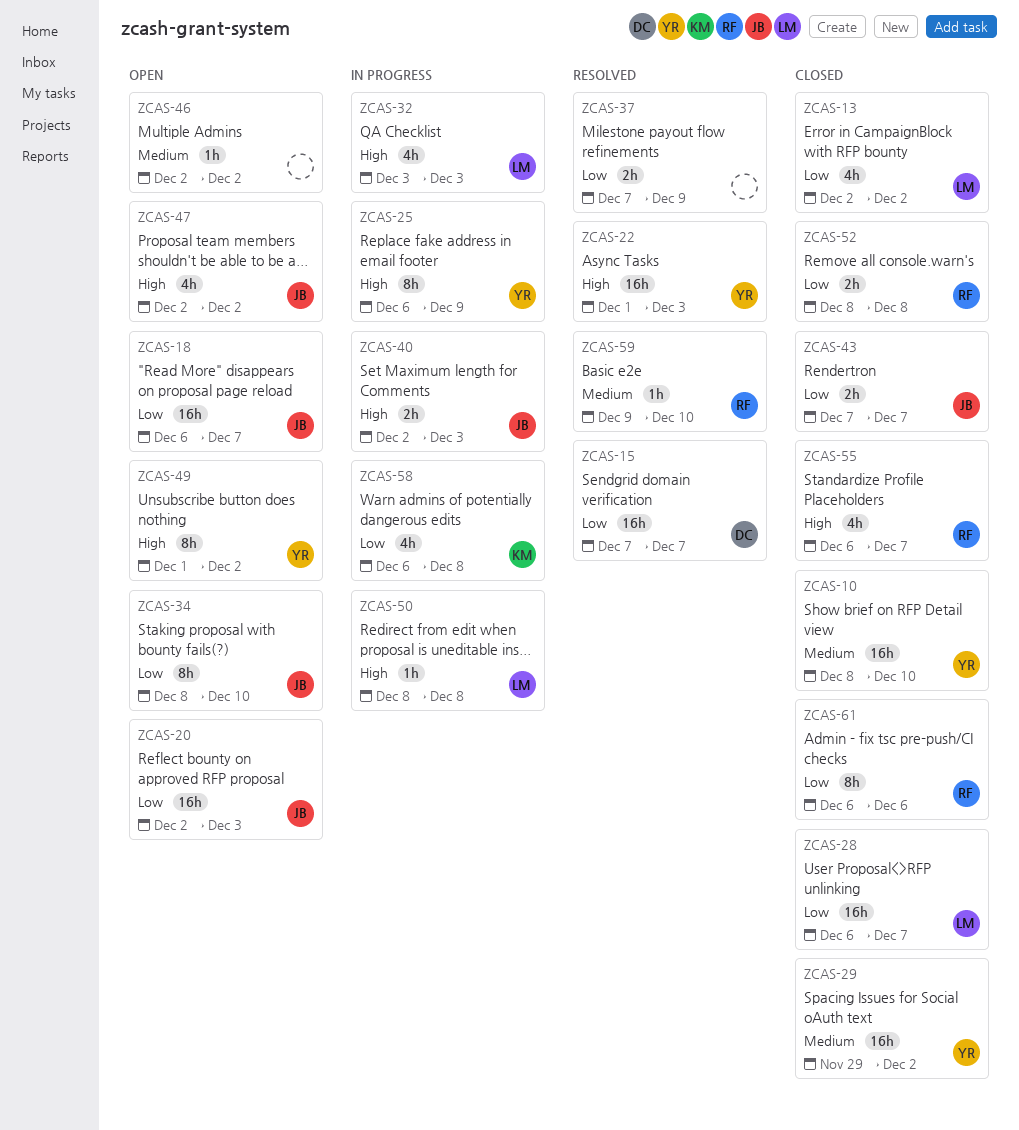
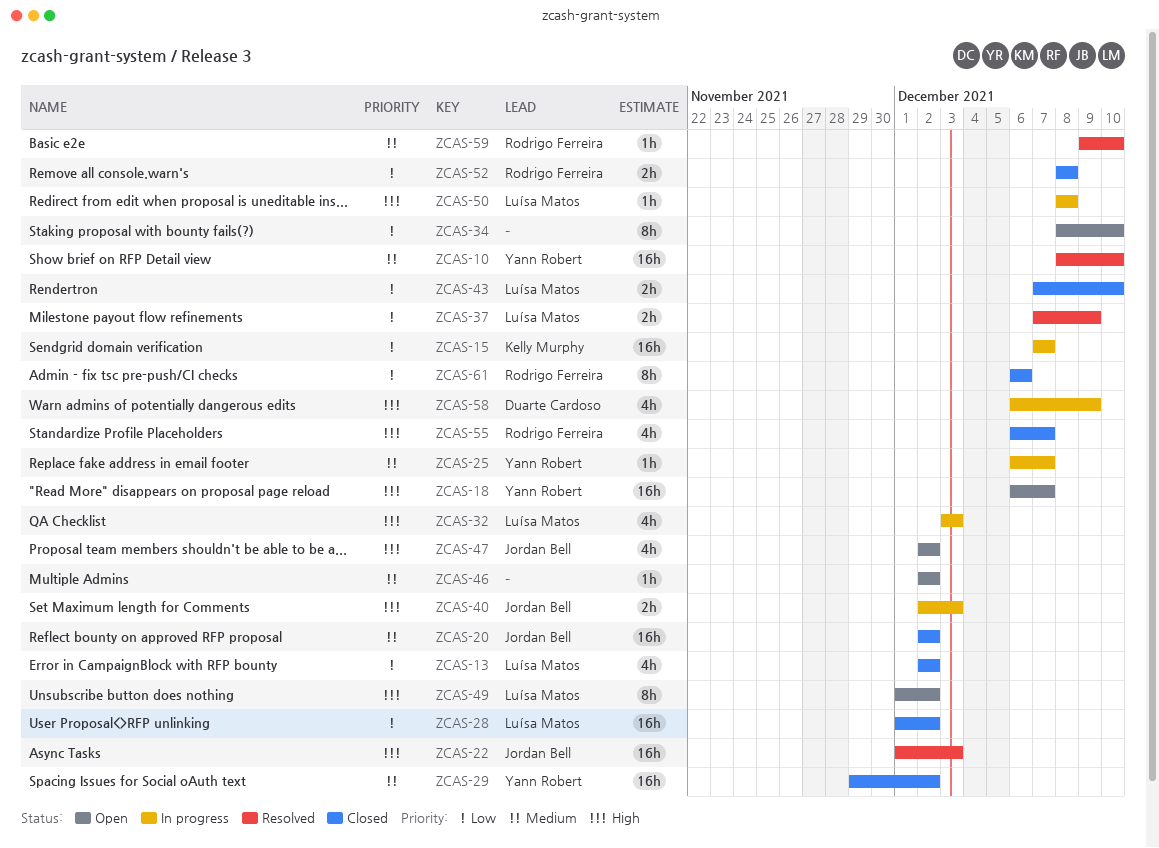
ZCAS-10, status: Closed -> Resolved
ZCAS-15, status: Resolved -> In progress
ZCAS-15, owner: Duarte Cardoso -> Kelly Murphy
ZCAS-18, owner: Jordan Bell -> Yann Robert
ZCAS-18, priority: Low -> High
ZCAS-20, status: Open -> Closed
ZCAS-20, priority: Low -> Medium
ZCAS-20, due: Dec 3 -> Dec 2
ZCAS-22, owner: Yann Robert -> Jordan Bell
ZCAS-25, priority: High -> Medium
ZCAS-25, estimate: 8h -> 1h
ZCAS-25, due: Dec 9 -> Dec 7
ZCAS-28, start: Dec 6 -> Dec 1
ZCAS-28, due: Dec 7 -> Dec 2
ZCAS-34, owner: Jordan Bell -> none
ZCAS-37, owner: none -> Luísa Matos
ZCAS-43, owner: Jordan Bell -> Luísa Matos
ZCAS-43, due: Dec 7 -> Dec 10
ZCAS-49, owner: Yann Robert -> Luísa Matos
ZCAS-58, owner: Kelly Murphy -> Duarte Cardoso
ZCAS-58, priority: Low -> High
ZCAS-58, due: Dec 8 -> Dec 9

